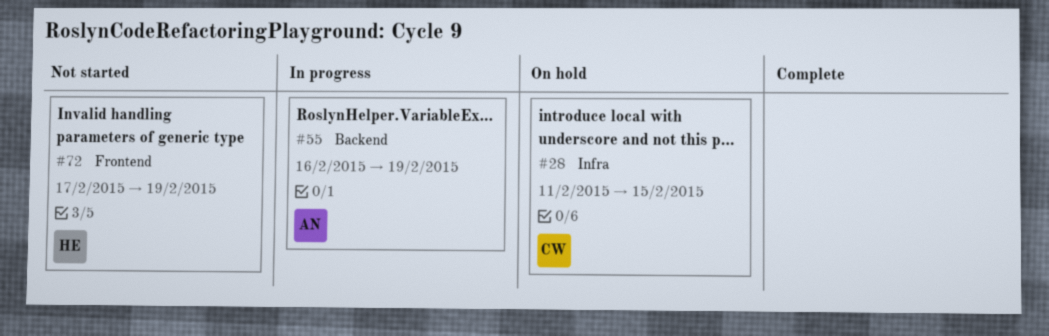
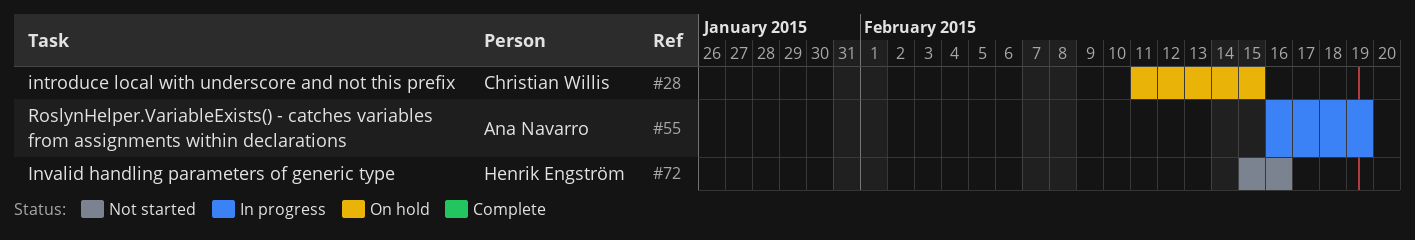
#72, start: Feb 17 -> Feb 15
#72, due: Feb 19 -> Feb 16

